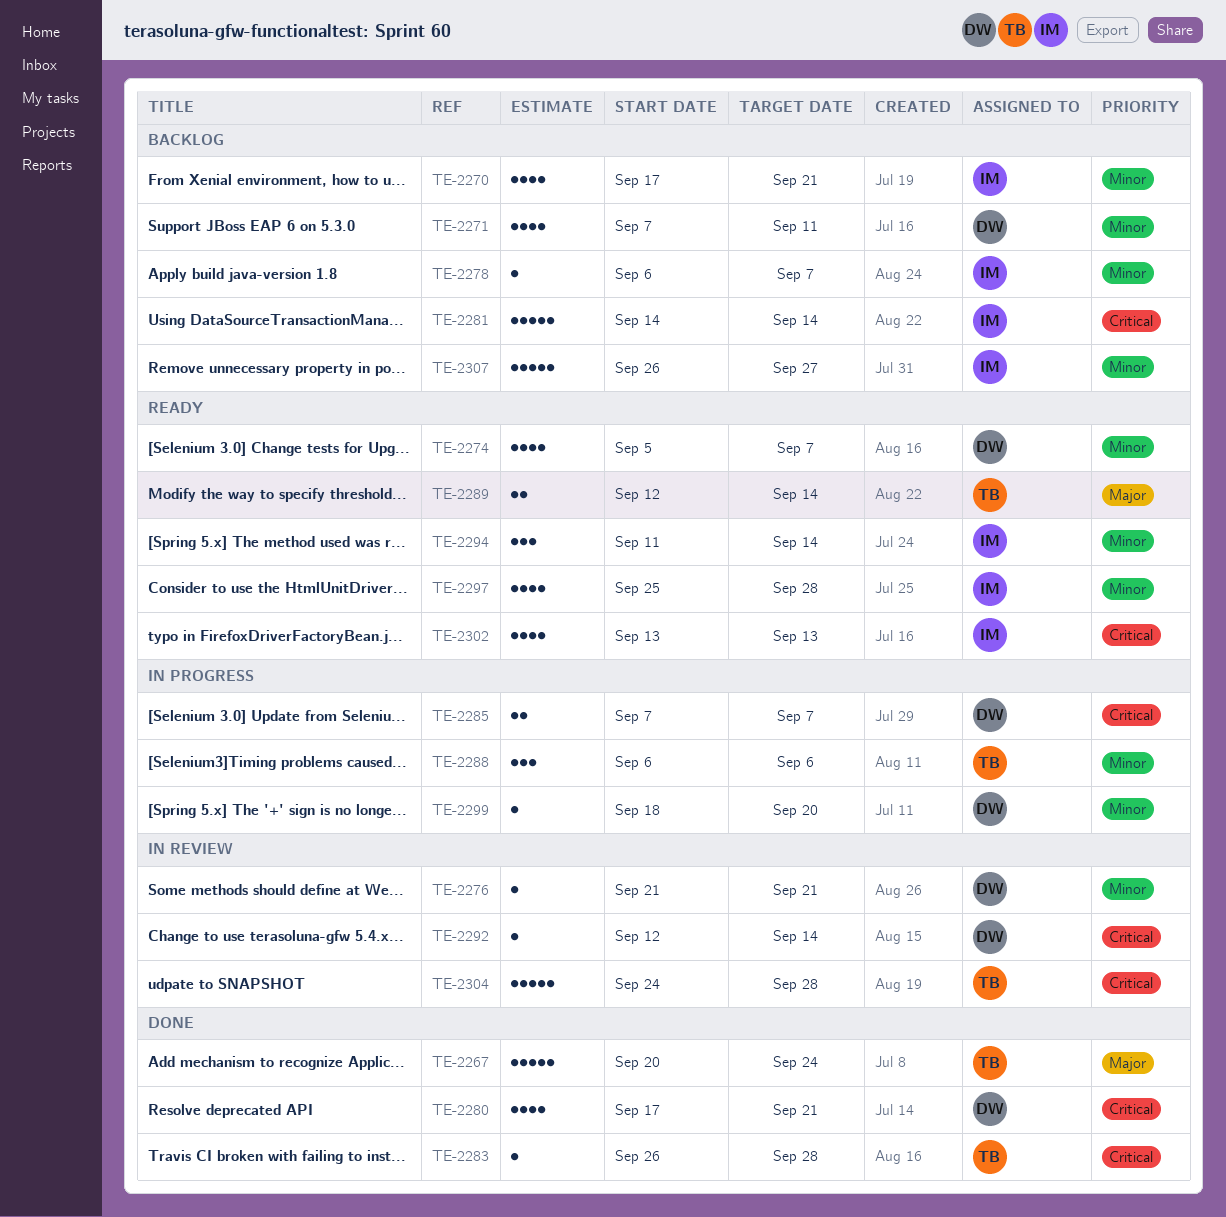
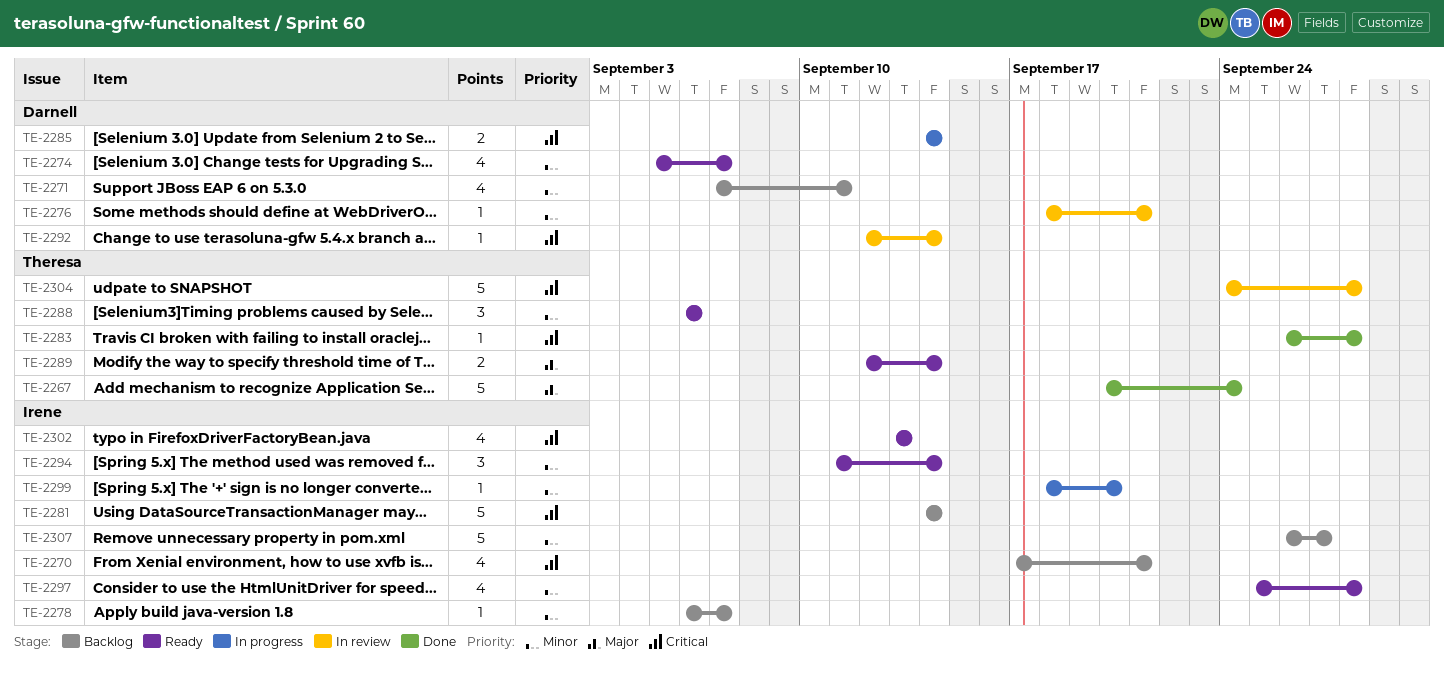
TE-2270, priority: Minor -> Critical
TE-2276, start: Sep 21 -> Sep 18
TE-2280: present -> none
TE-2285, start: Sep 7 -> Sep 14
TE-2285, due: Sep 7 -> Sep 14
TE-2288, status: In progress -> Ready
TE-2299, owner: Darnell -> Irene

